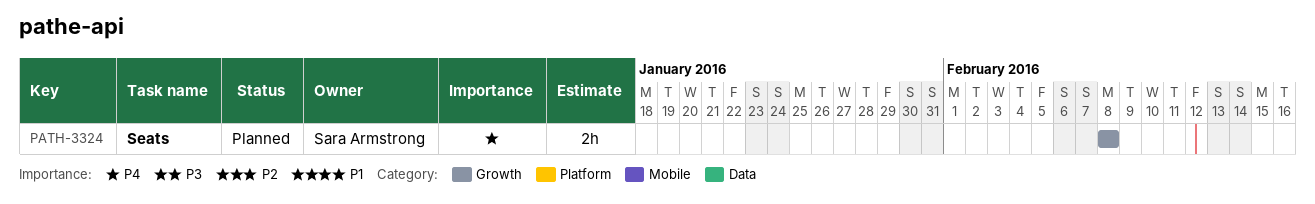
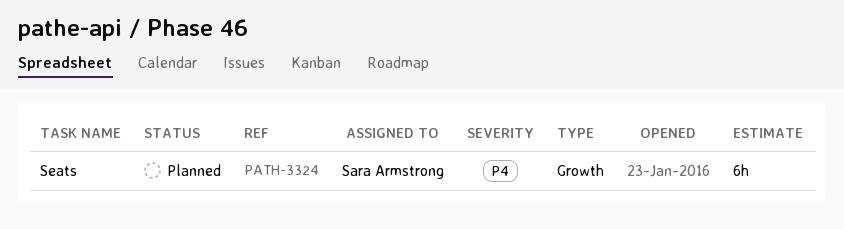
PATH-3324, estimate: 2h -> 6h

